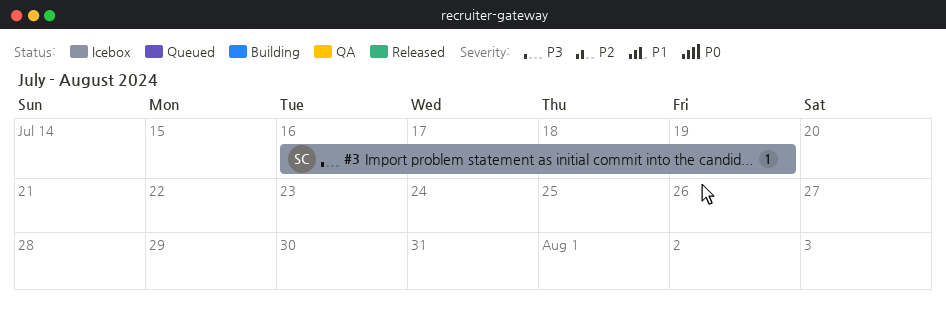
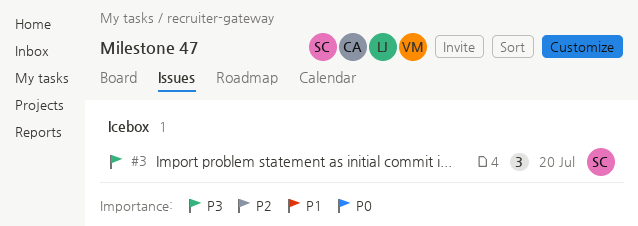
#3, estimate: 1 -> 3
#3, due: Jul 19 -> Jul 20

